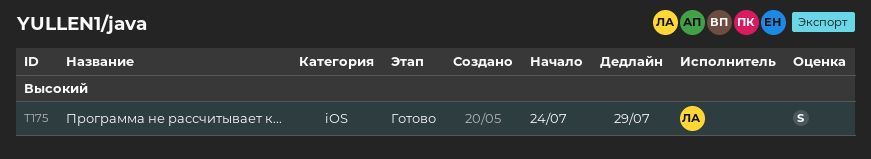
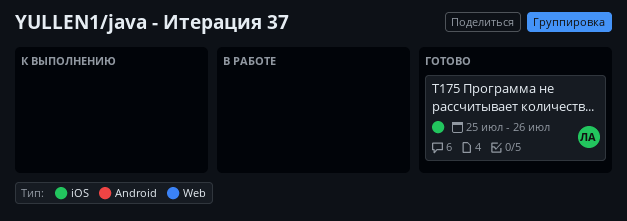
T175, start: Jul 24 -> Jul 25
T175, due: Jul 29 -> Jul 26

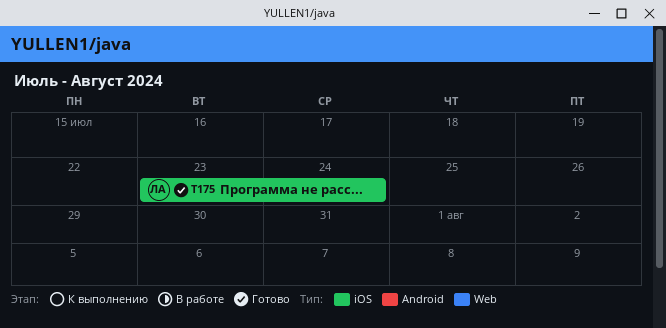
T175, start: Jul 25 -> Jul 23
T175, due: Jul 26 -> Jul 24

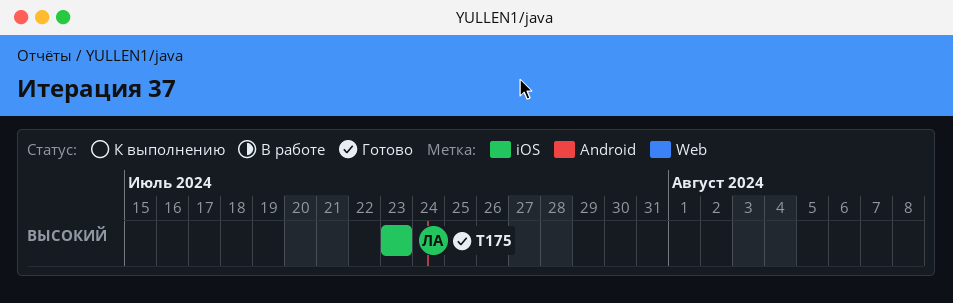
T175, due: Jul 24 -> Jul 23

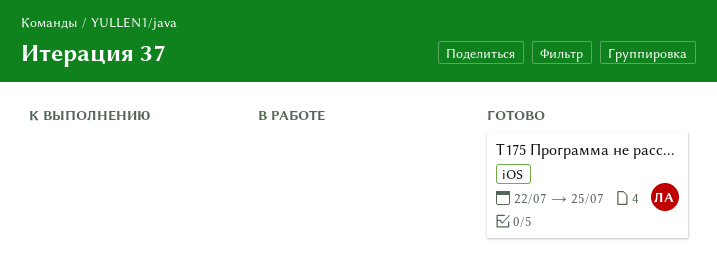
T175, start: Jul 23 -> Jul 22
T175, due: Jul 23 -> Jul 25

